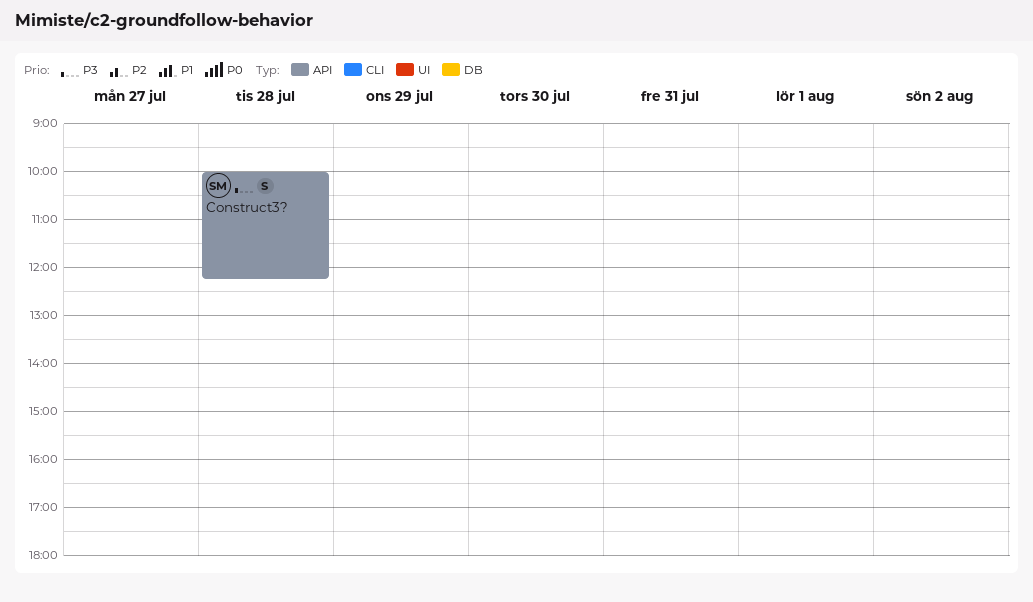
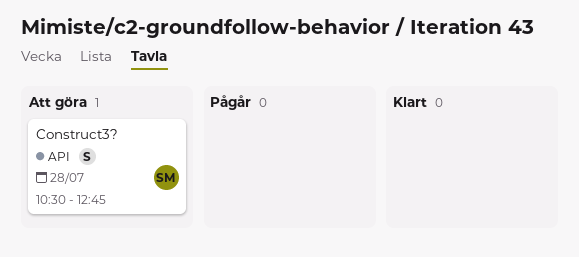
Construct3?, begins: 10:00 -> 10:30
Construct3?, ends: 12:15 -> 12:45

